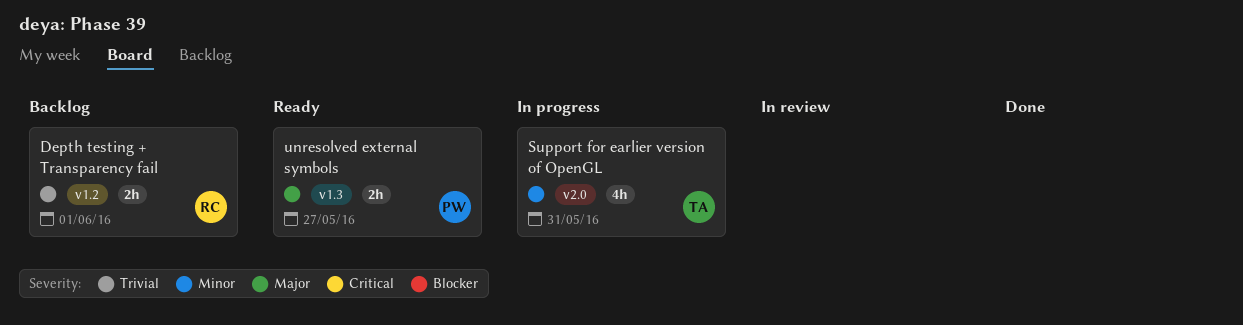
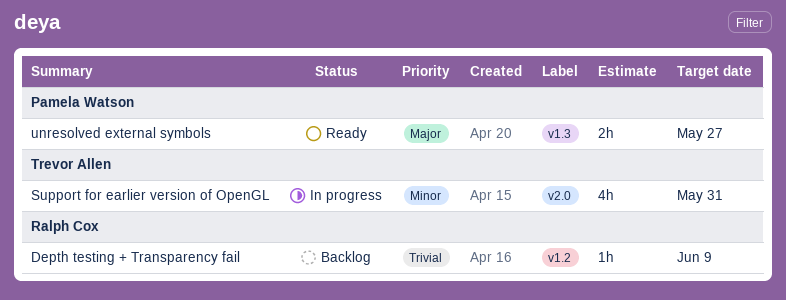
Depth testing + Transparency fail, estimate: 2h -> 1h
Depth testing + Transparency fail, due: Jun 1 -> Jun 9

